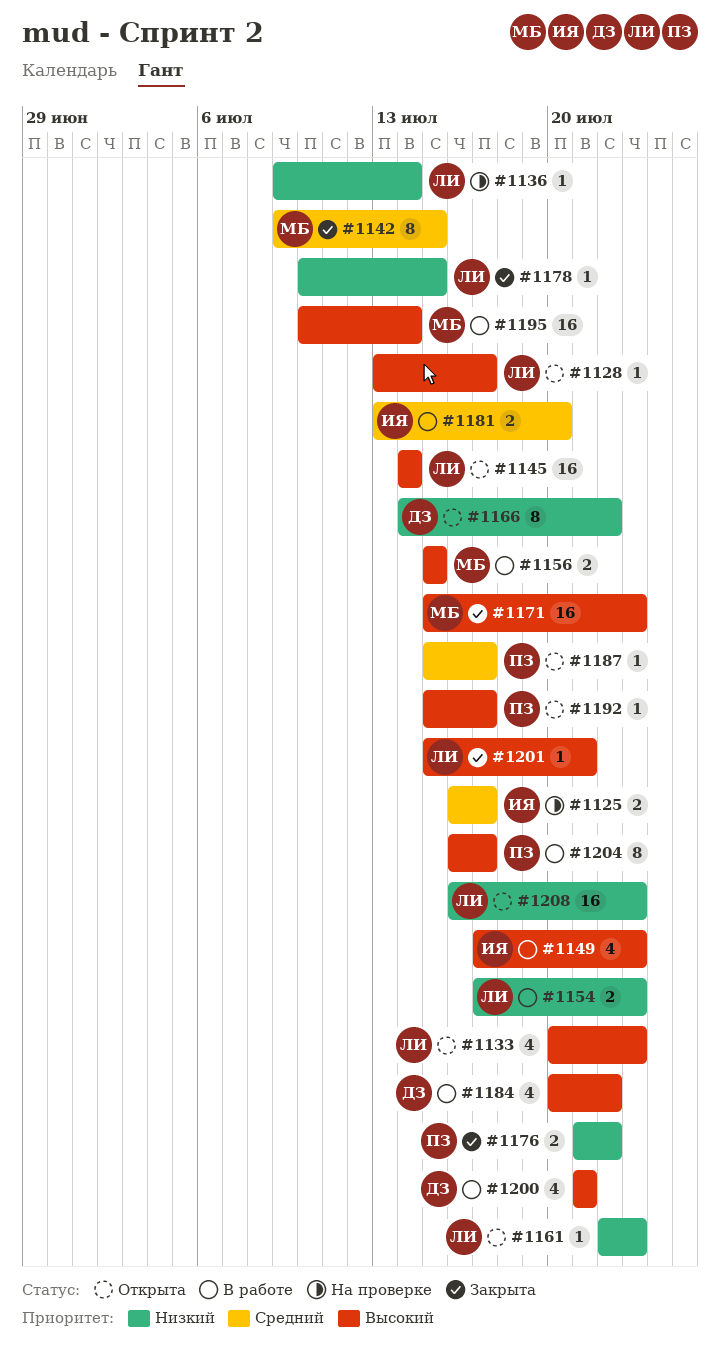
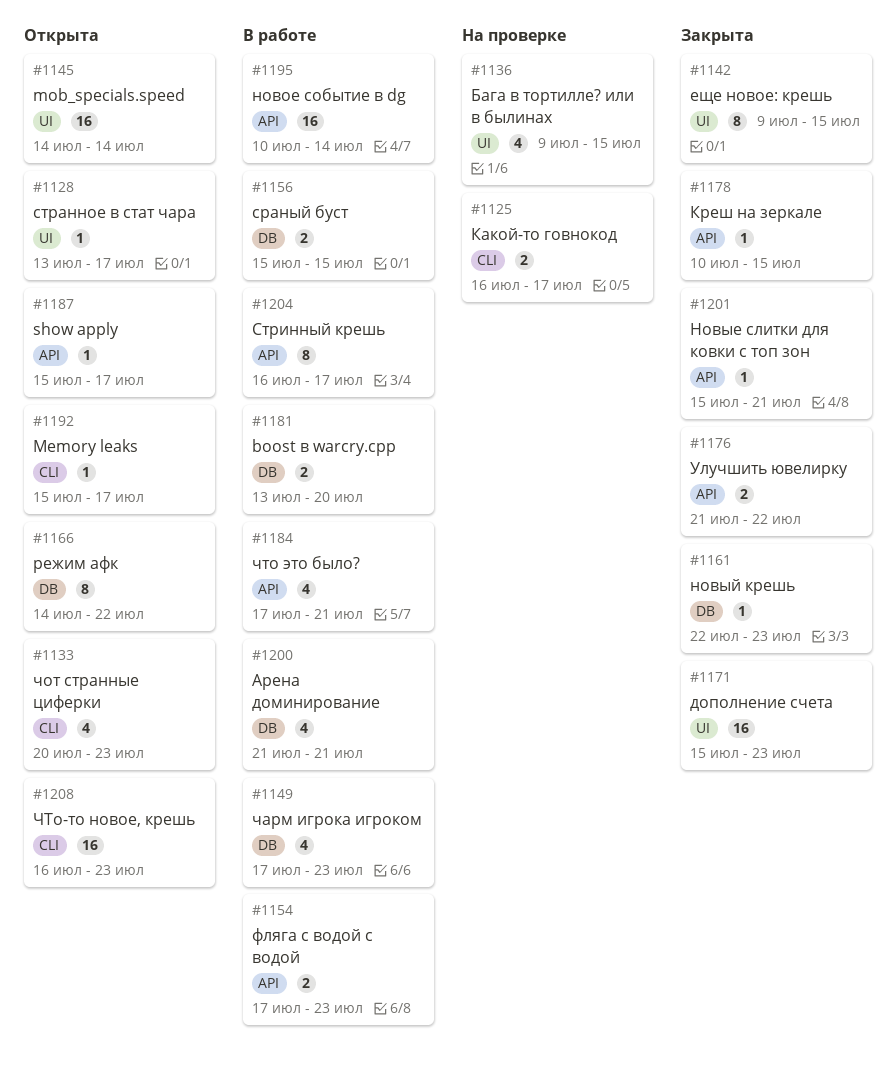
#1136, estimate: 1 -> 4
#1136, due: Jul 14 -> Jul 15
#1161, status: Открыта -> Закрыта
#1184, start: Jul 20 -> Jul 17
#1184, due: Jul 22 -> Jul 21

